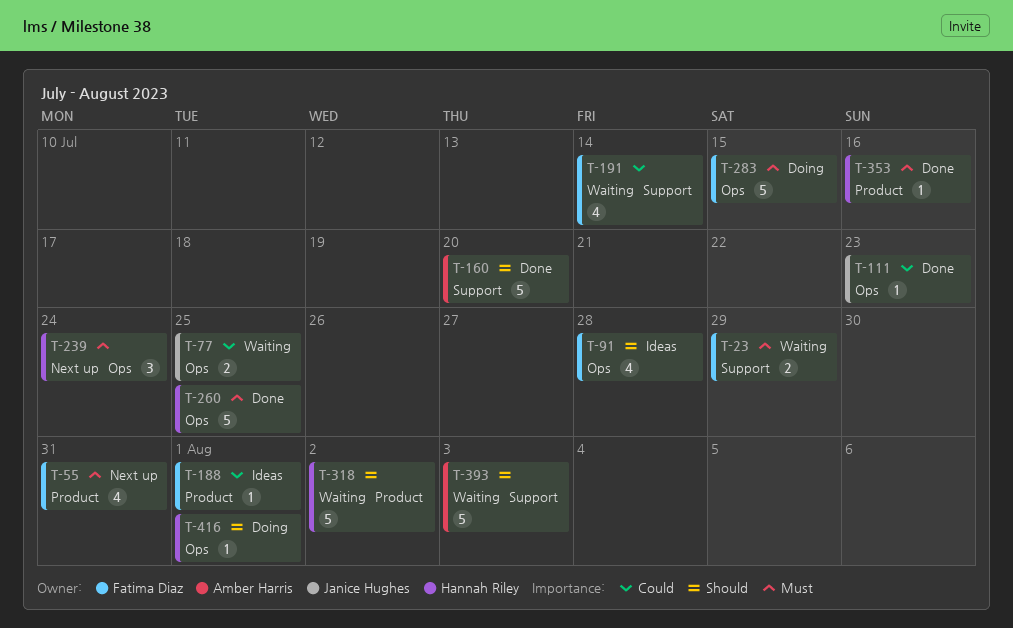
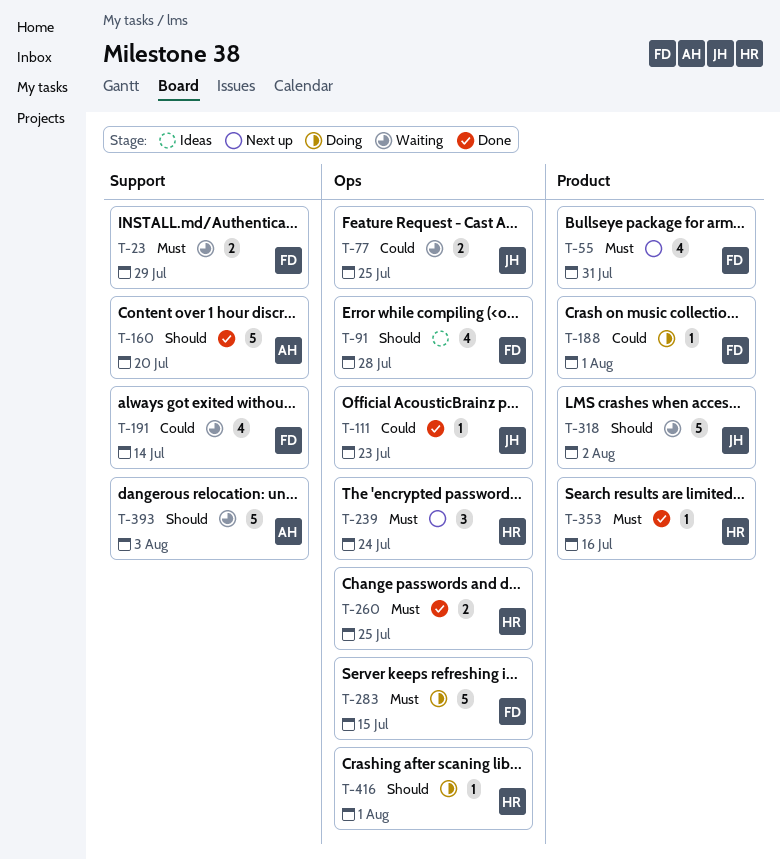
T-188, status: Ideas -> Doing
T-260, estimate: 5 -> 2
T-318, owner: Hannah Riley -> Janice Hughes

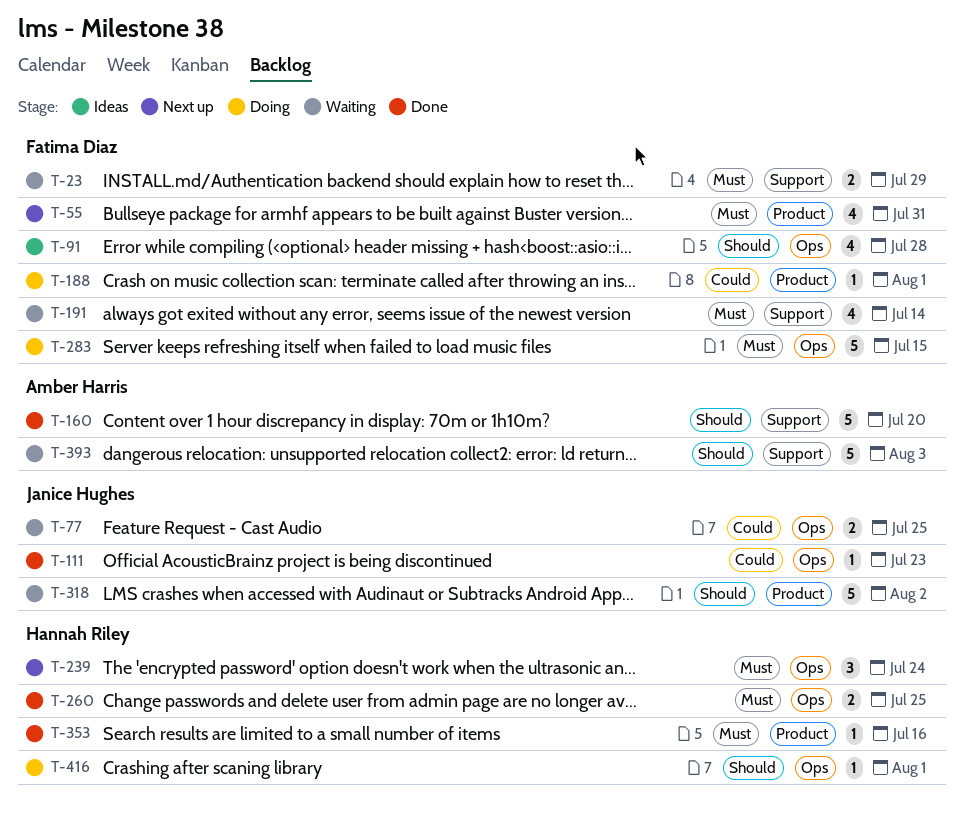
T-191, priority: Could -> Must

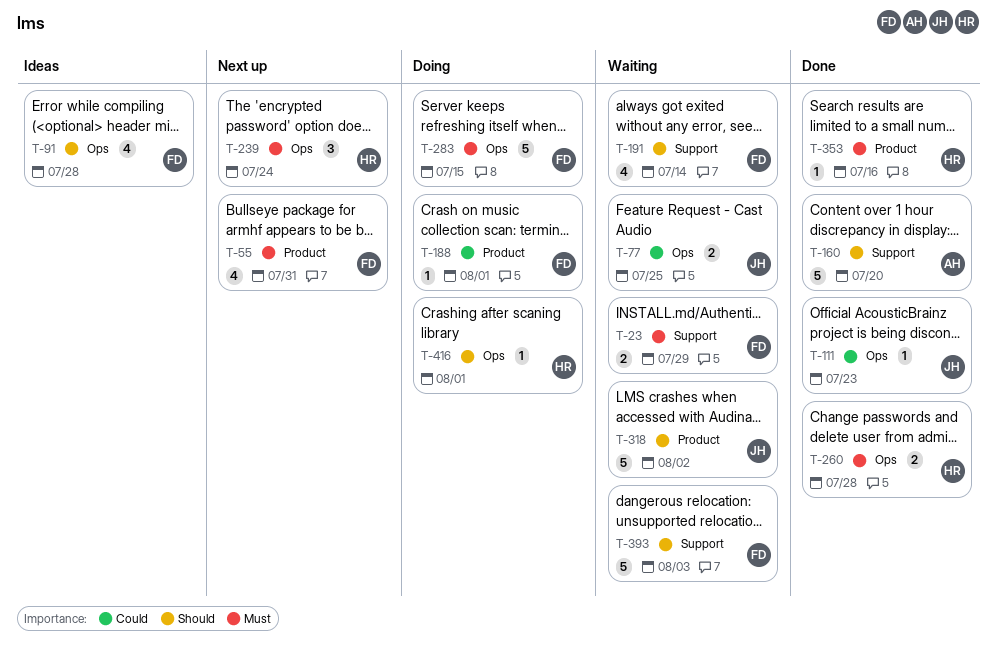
T-191, priority: Must -> Should
T-260, due: Jul 25 -> Jul 28
T-393, owner: Amber Harris -> Fatima Diaz

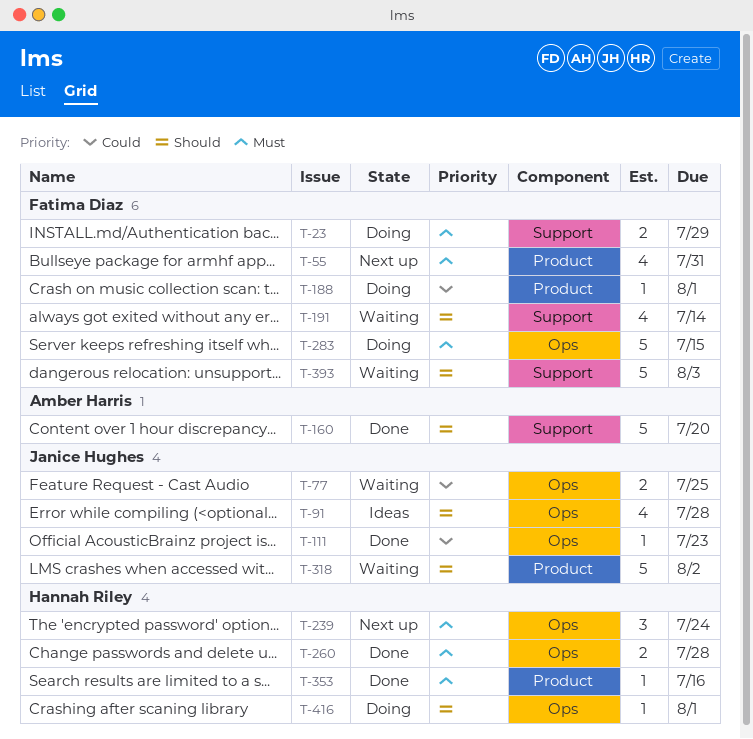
T-23, status: Waiting -> Doing
T-91, owner: Fatima Diaz -> Janice Hughes

